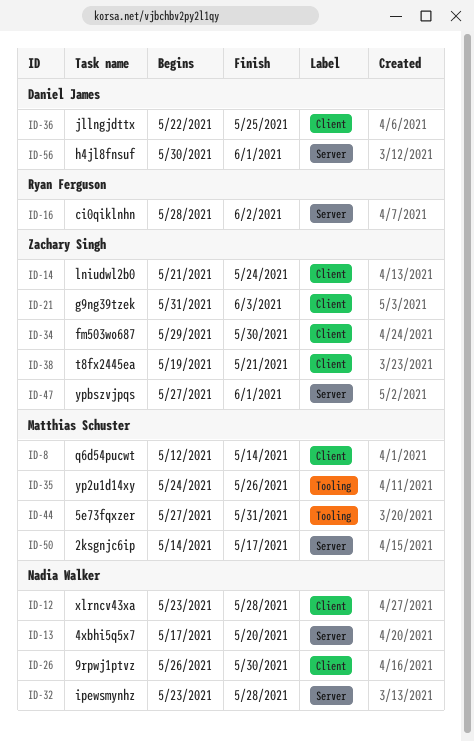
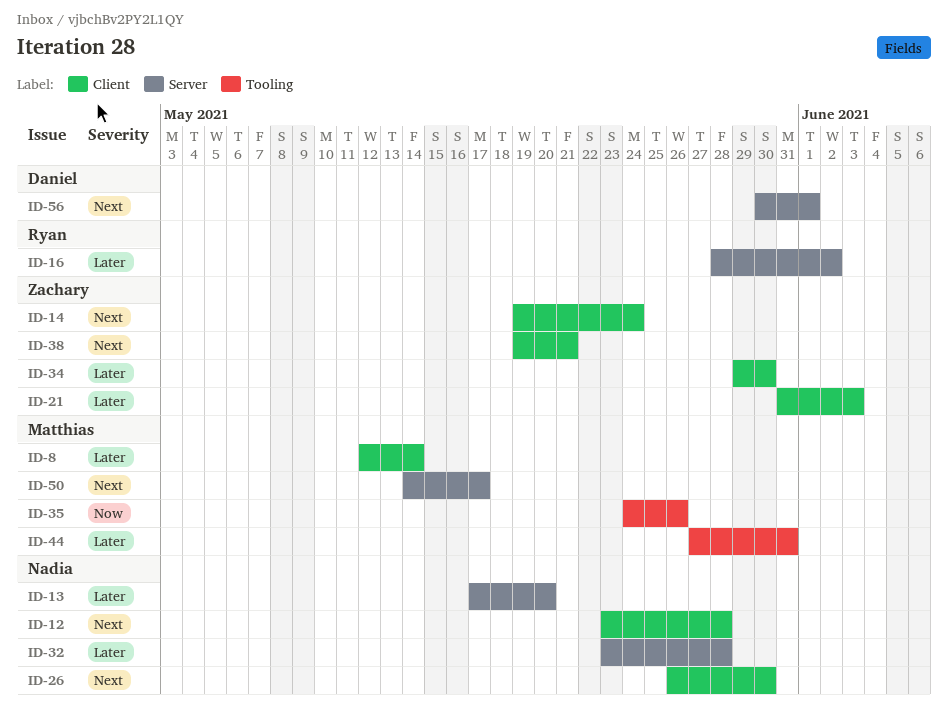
ID-14, start: May 21 -> May 19
ID-36: present -> none
ID-47: present -> none

